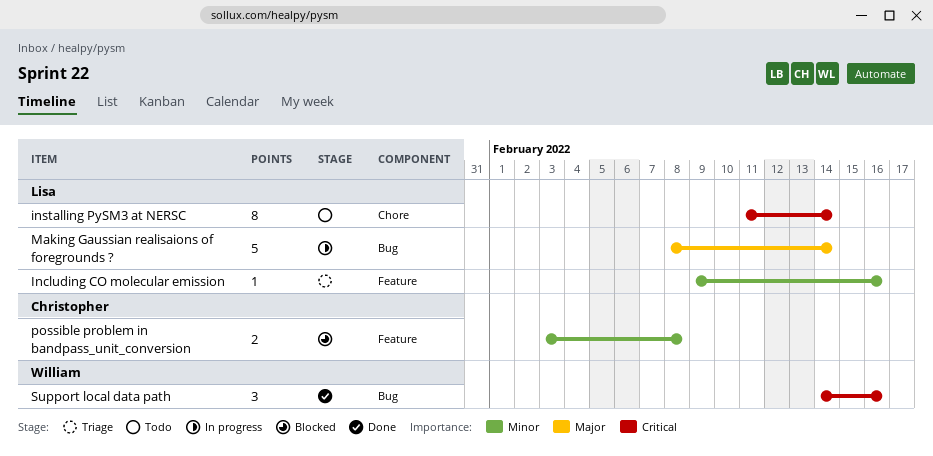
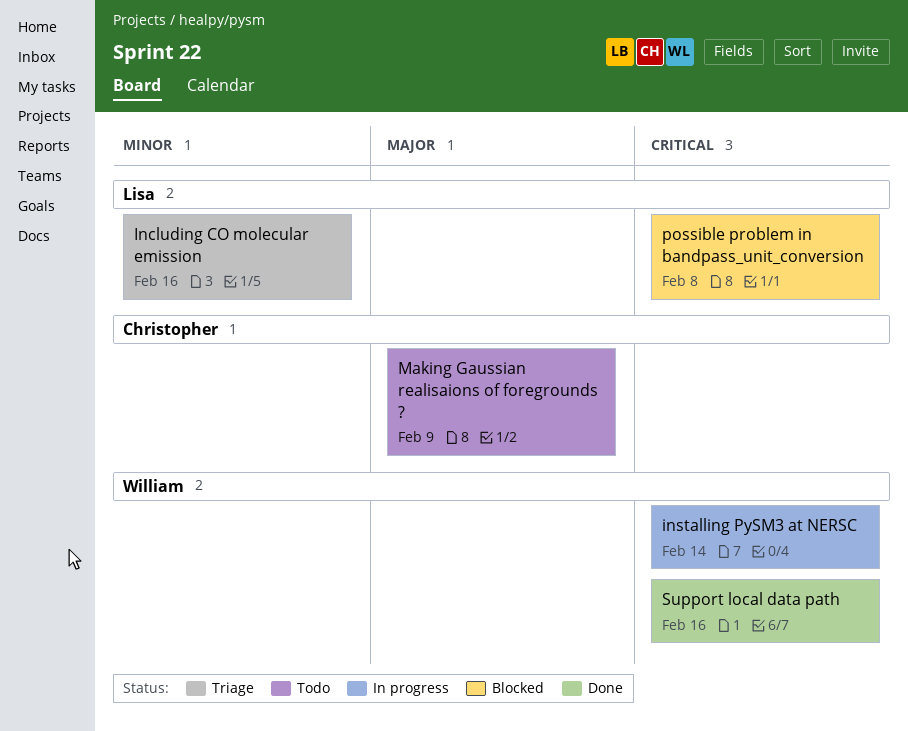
installing PySM3 at NERSC, status: Todo -> In progress
installing PySM3 at NERSC, owner: Lisa -> William
Making Gaussian realisaions of foregrounds ?, status: In progress -> Todo
Making Gaussian realisaions of foregrounds ?, owner: Lisa -> Christopher
Making Gaussian realisaions of foregrounds ?, due: Feb 14 -> Feb 9
possible problem in bandpass_unit_conversion, owner: Christopher -> Lisa
possible problem in bandpass_unit_conversion, priority: Minor -> Critical

